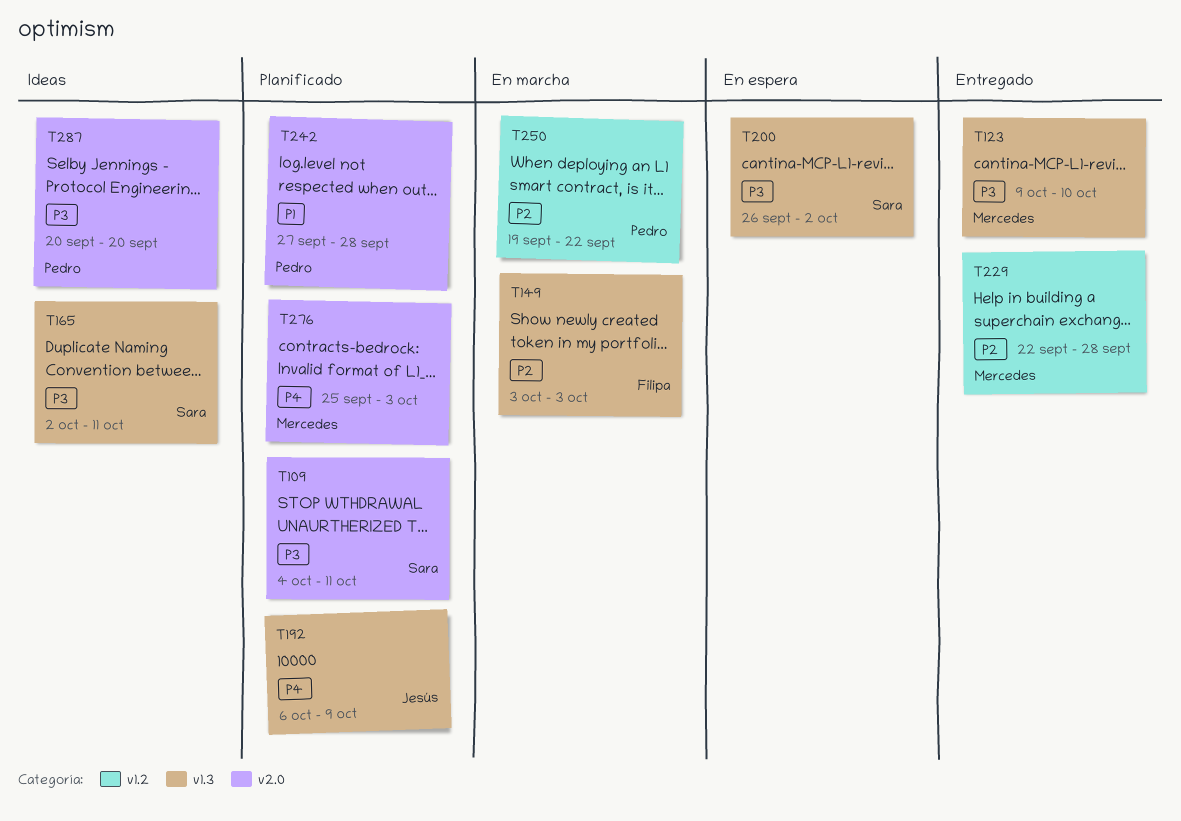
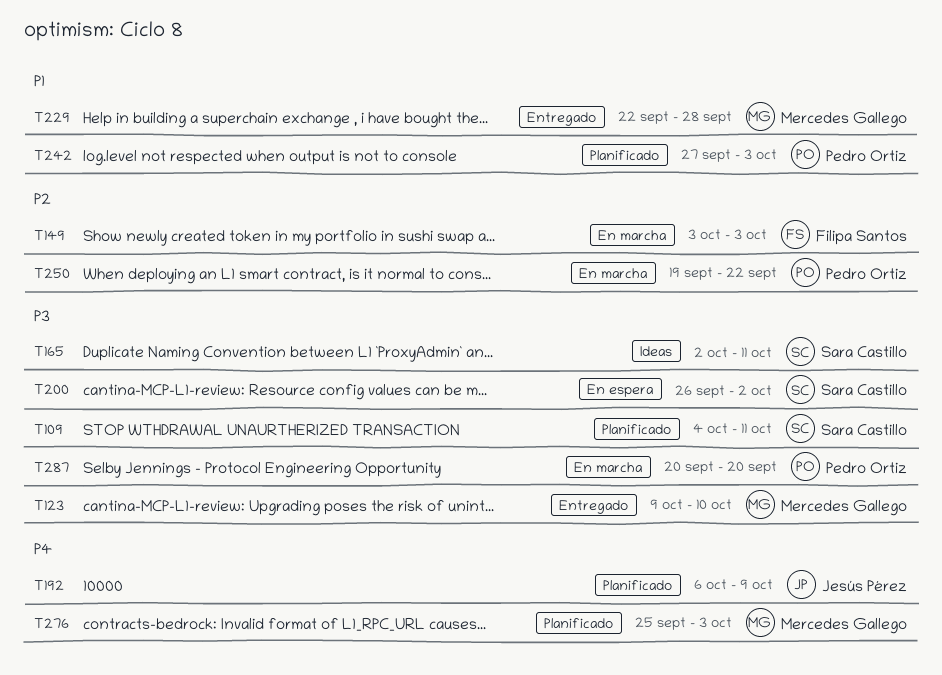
T229, priority: P2 -> P1
T242, due: Sep 28 -> Oct 3
T287, status: Ideas -> En marcha

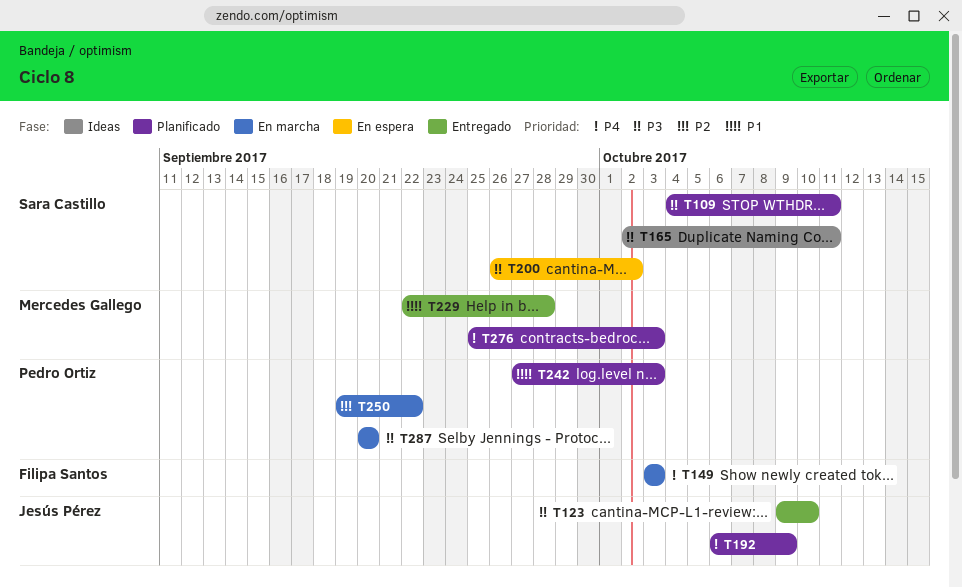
T123, owner: Mercedes Gallego -> Jesús Pérez
T149, priority: P2 -> P4

